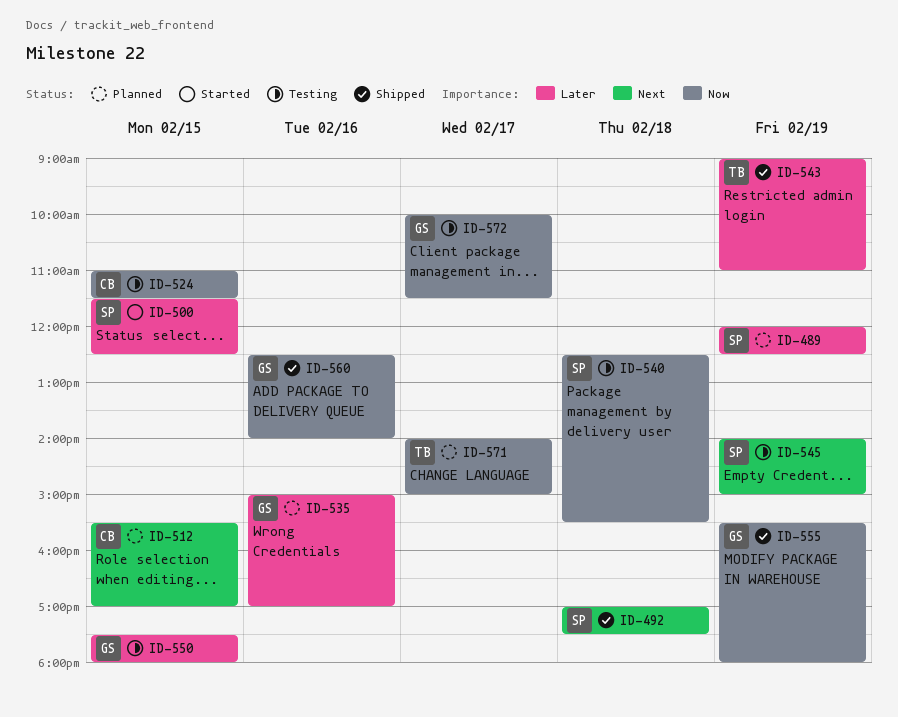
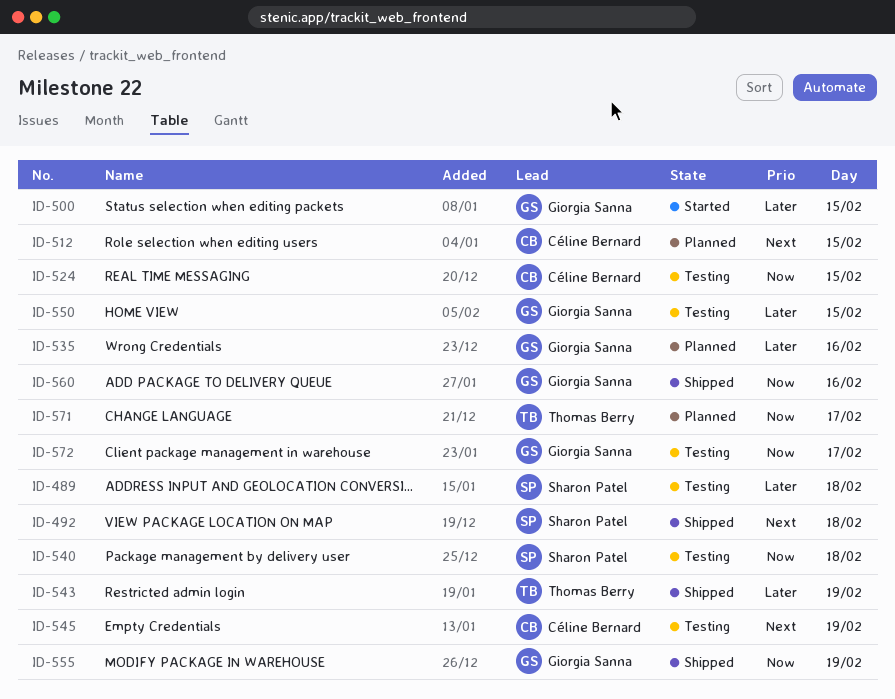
ID-489, status: Planned -> Testing
ID-489, day: Feb 19 -> Feb 18
ID-500, owner: Sharon Patel -> Giorgia Sanna
ID-545, owner: Sharon Patel -> Céline Bernard

